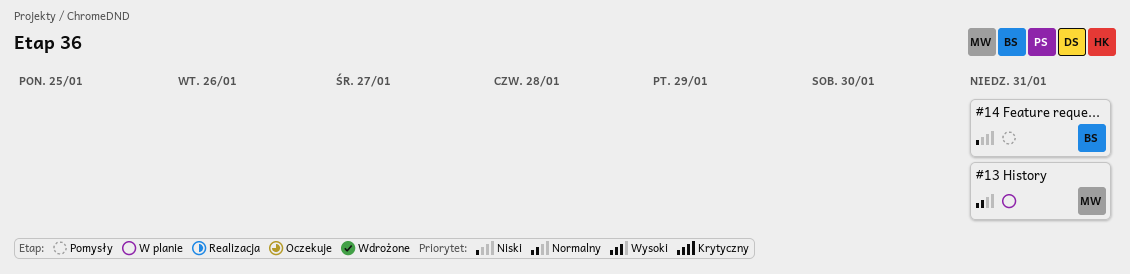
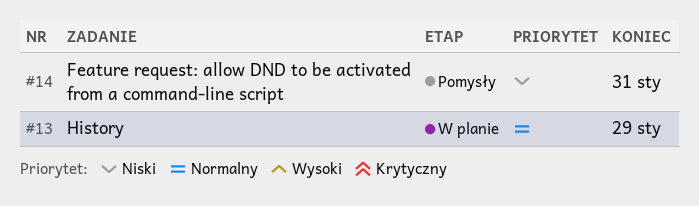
#13, due: Jan 31 -> Jan 29

